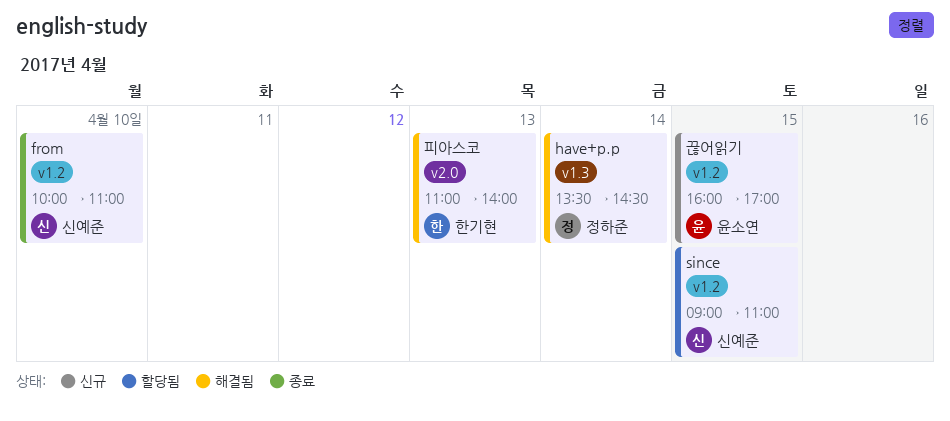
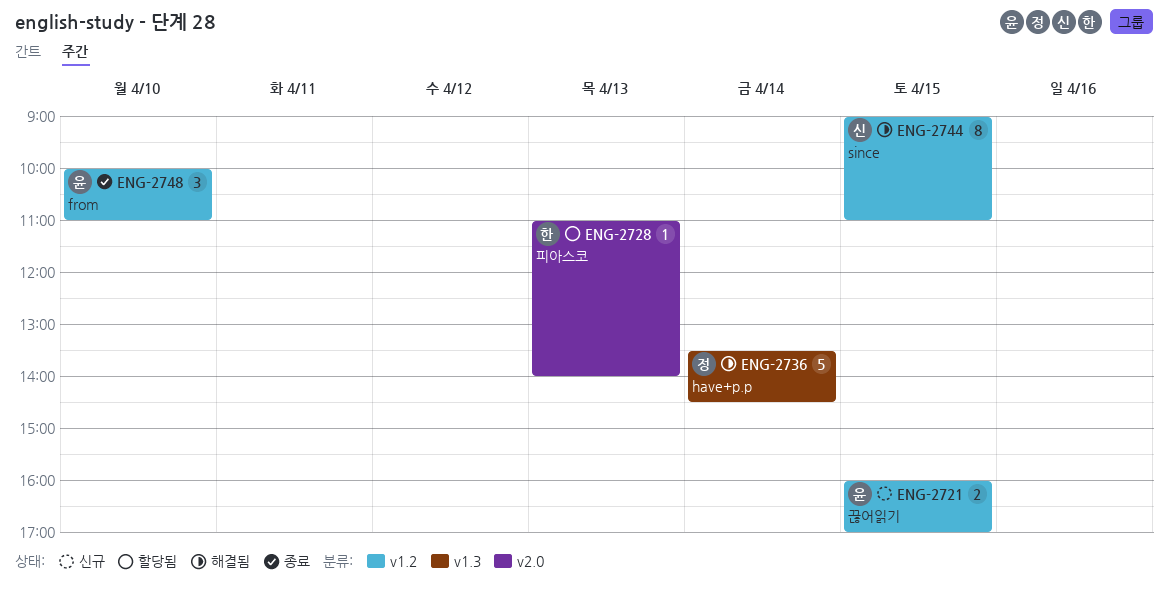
from, owner: 신예준 -> 윤소연
since, status: 할당됨 -> 해결됨
피아스코, status: 해결됨 -> 할당됨

